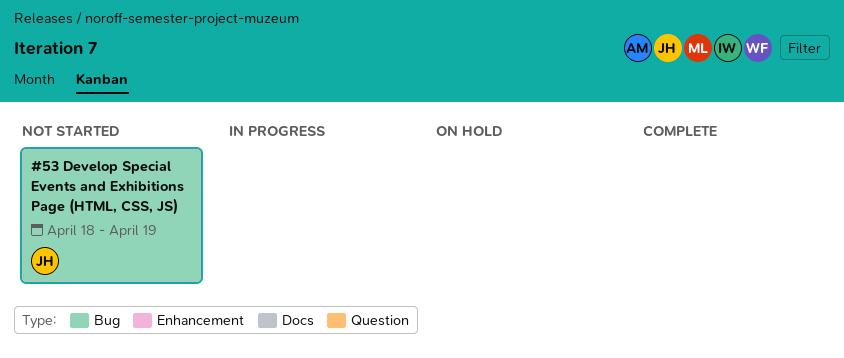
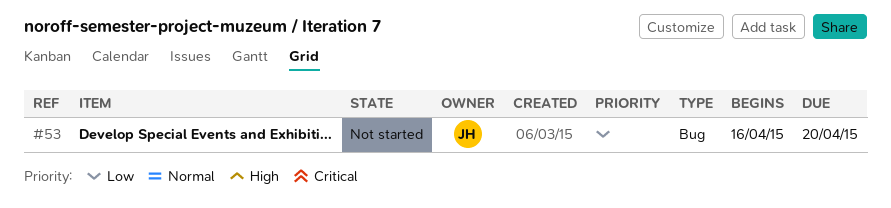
#53, start: Apr 18 -> Apr 16
#53, due: Apr 19 -> Apr 20

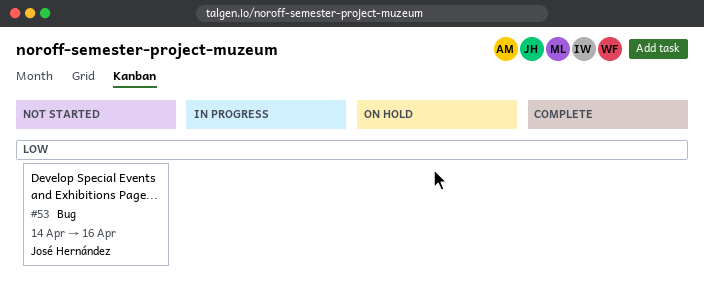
#53, start: Apr 16 -> Apr 14
#53, due: Apr 20 -> Apr 16

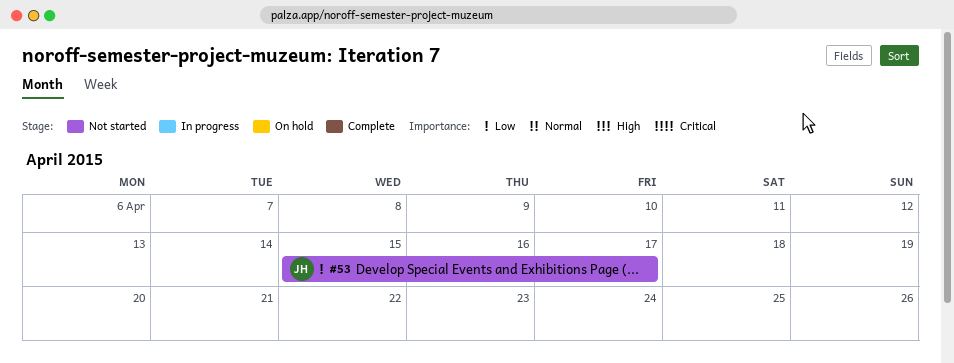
#53, start: Apr 14 -> Apr 15
#53, due: Apr 16 -> Apr 17

